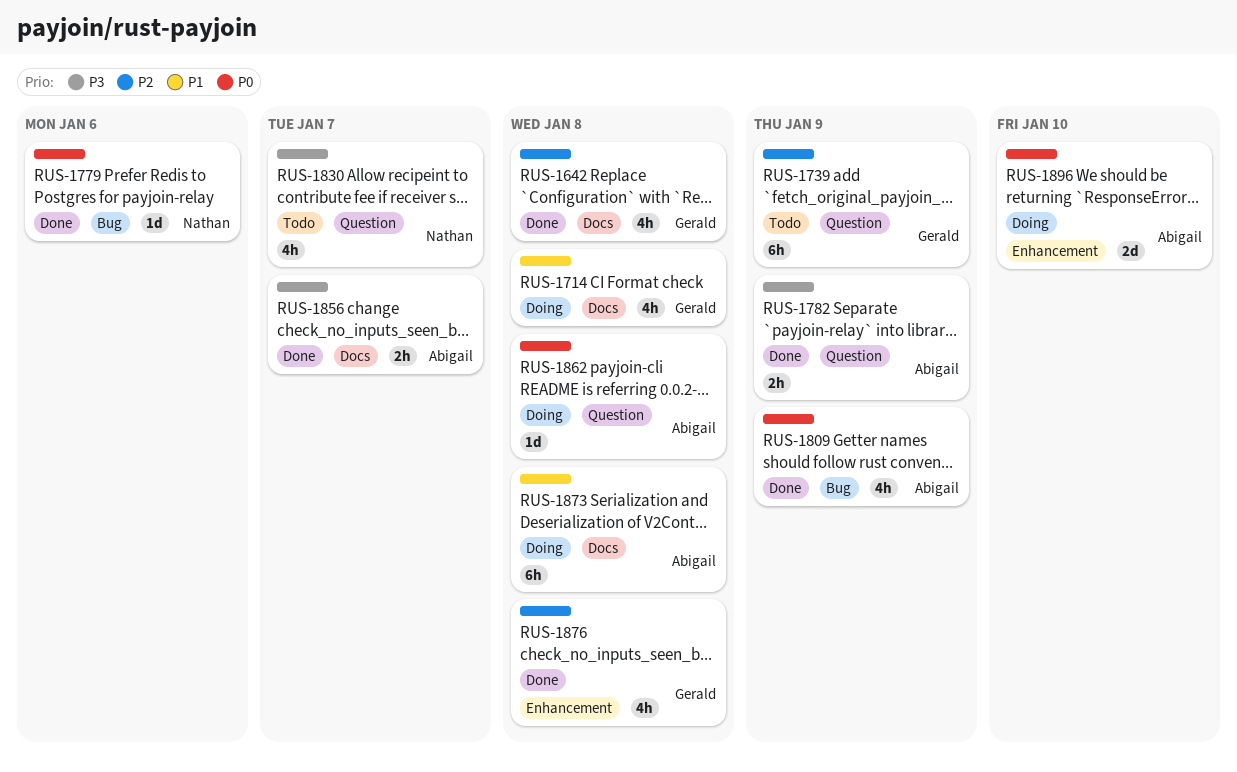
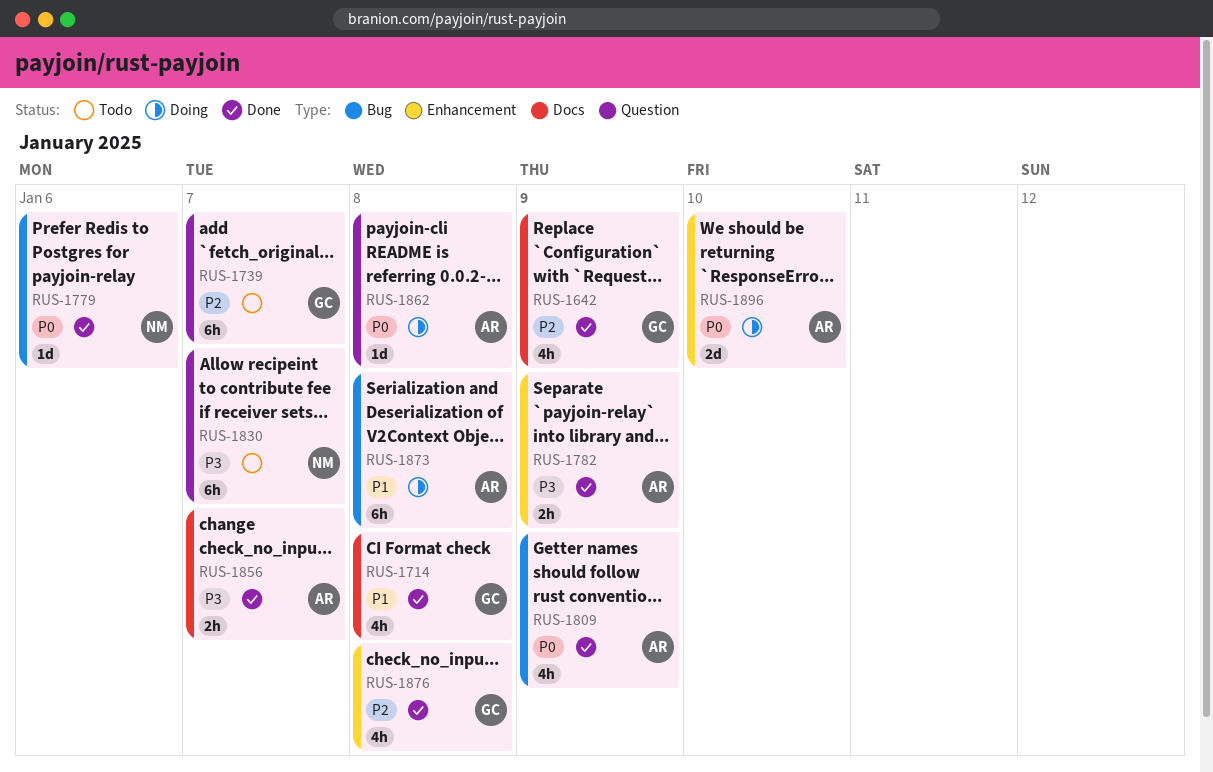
RUS-1642, due: Jan 8 -> Jan 9
RUS-1714, status: Doing -> Done
RUS-1739, due: Jan 9 -> Jan 7
RUS-1782, label: Question -> Enhancement
RUS-1830, estimate: 4h -> 6h
RUS-1873, label: Docs -> Bug

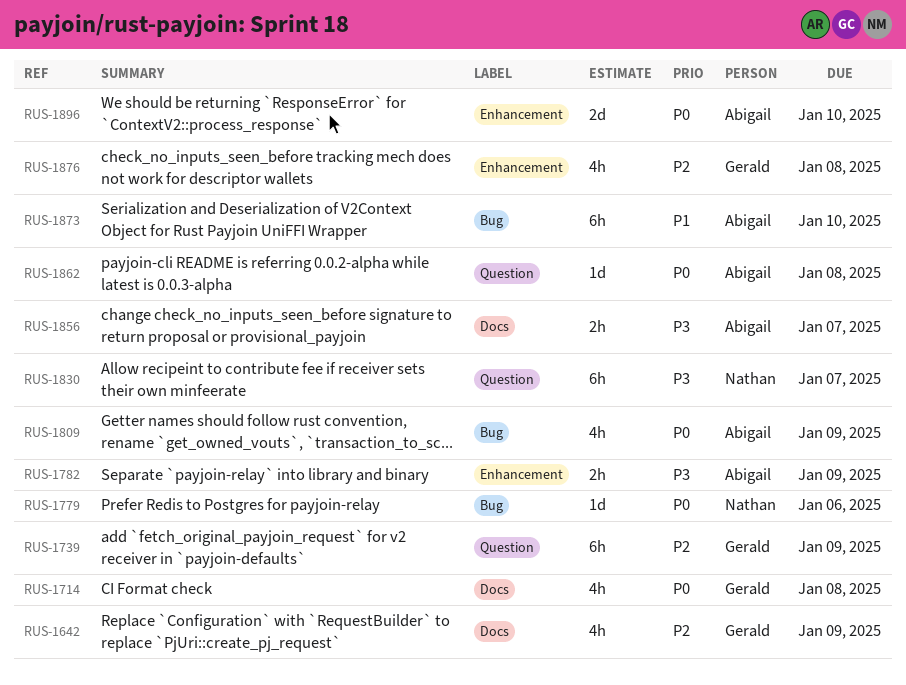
RUS-1714, priority: P1 -> P0
RUS-1739, due: Jan 7 -> Jan 9
RUS-1873, due: Jan 8 -> Jan 10

